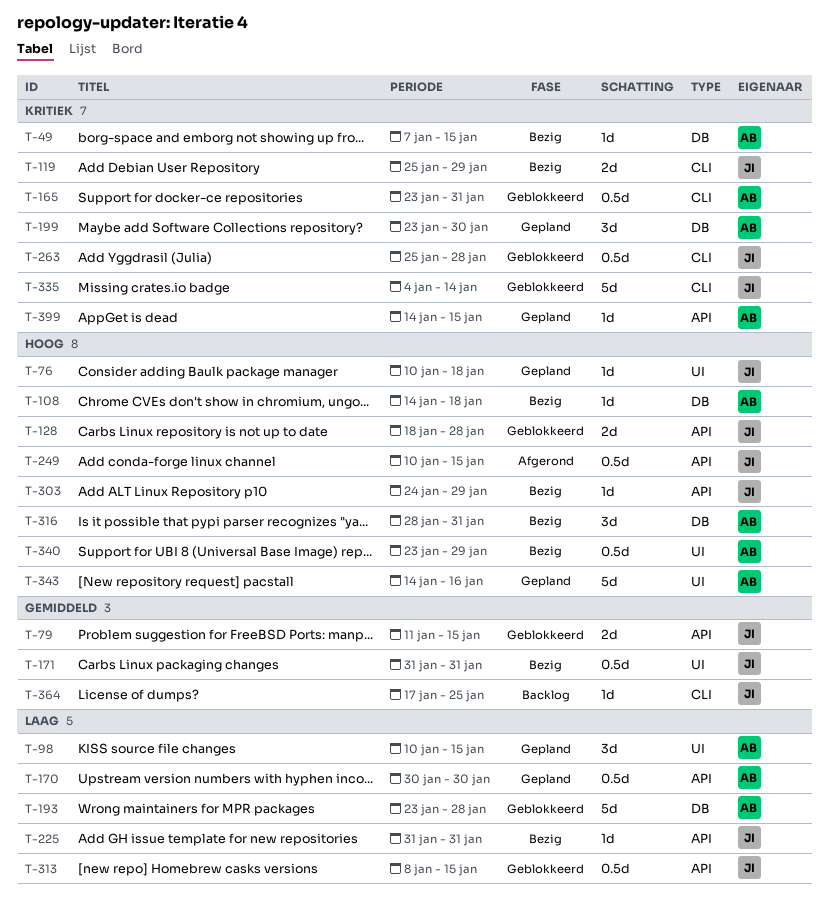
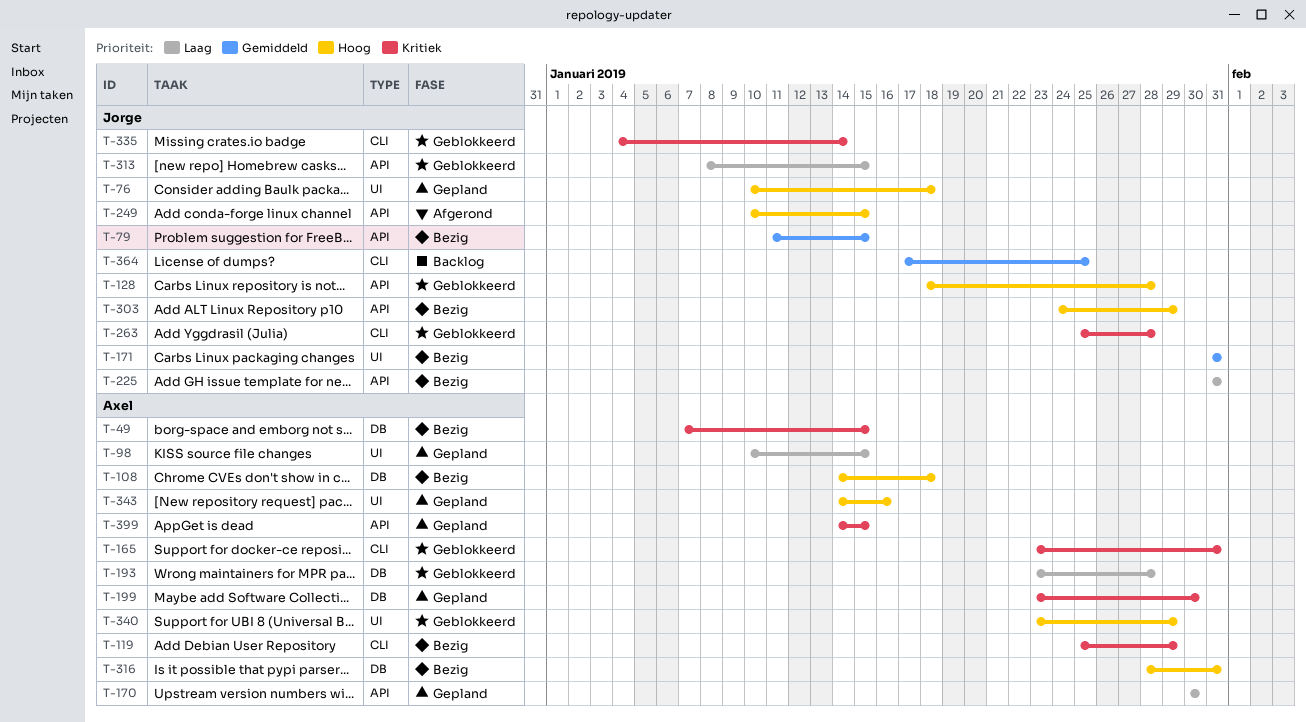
T-79, status: Geblokkeerd -> Bezig
T-119, owner: Jorge -> Axel
T-340, status: Bezig -> Geblokkeerd

